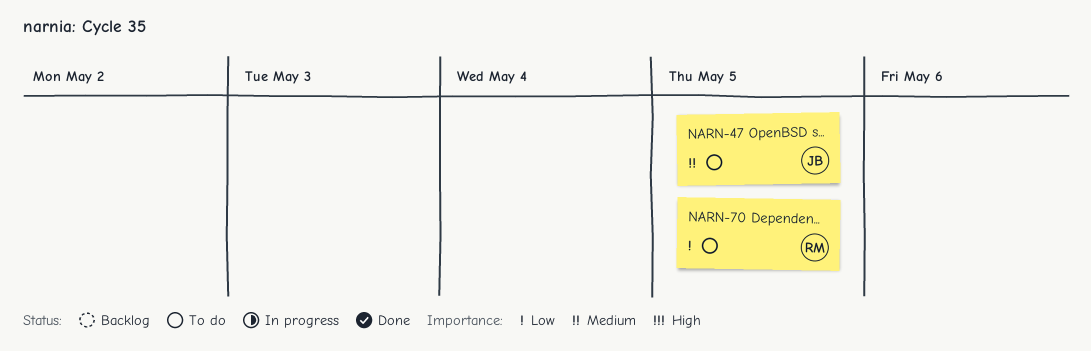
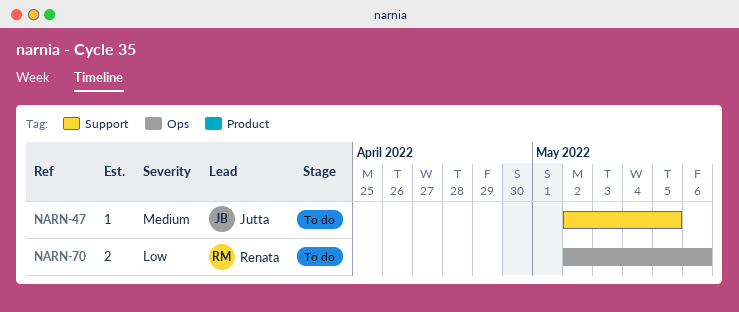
NARN-70, due: May 5 -> May 6

